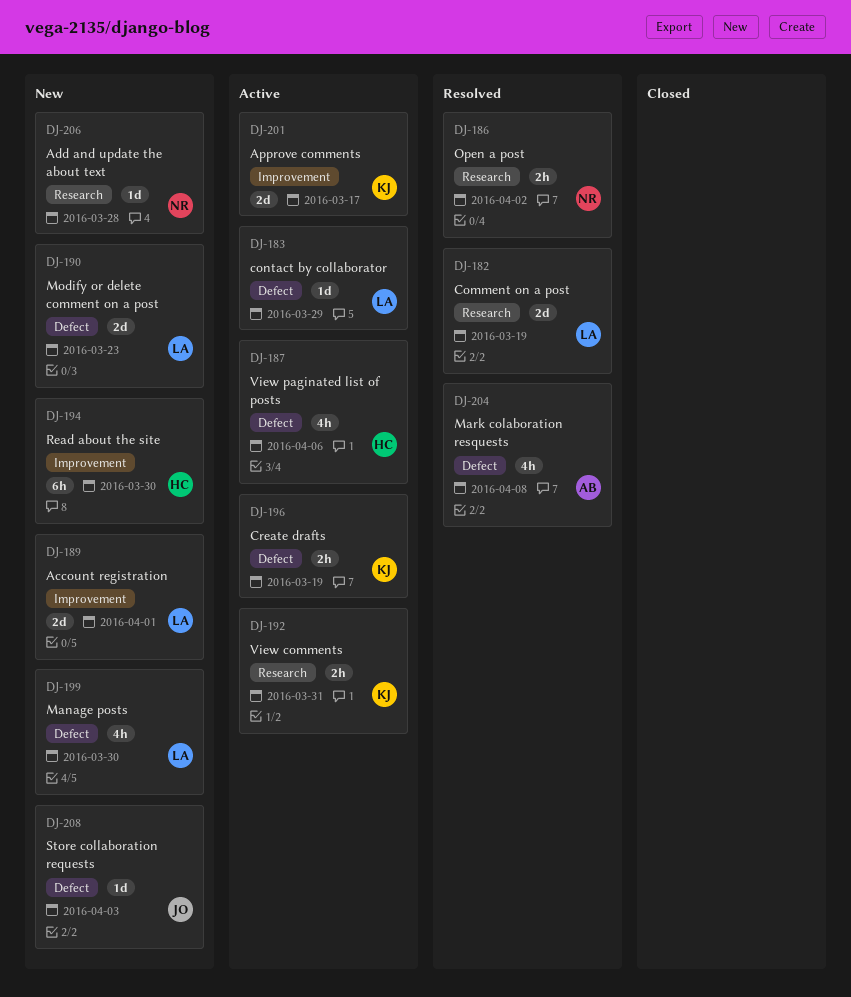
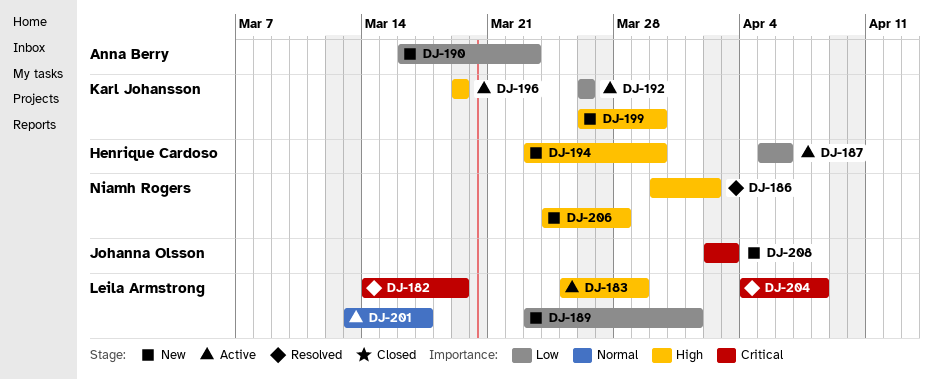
DJ-190, owner: Leila Armstrong -> Anna Berry
DJ-192, due: Mar 31 -> Mar 26
DJ-199, owner: Leila Armstrong -> Karl Johansson
DJ-201, owner: Karl Johansson -> Leila Armstrong
DJ-204, owner: Anna Berry -> Leila Armstrong

